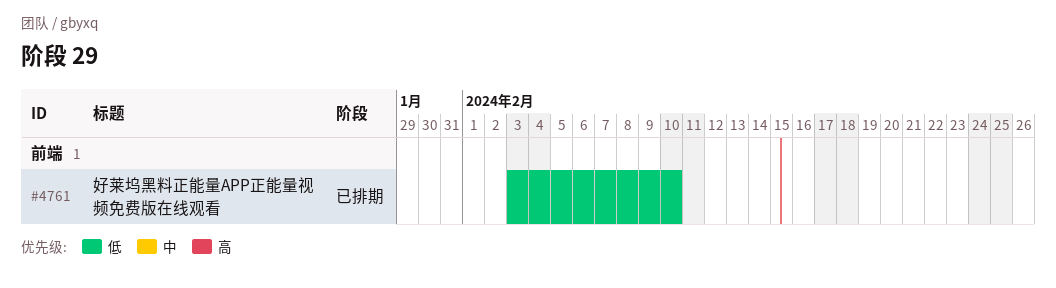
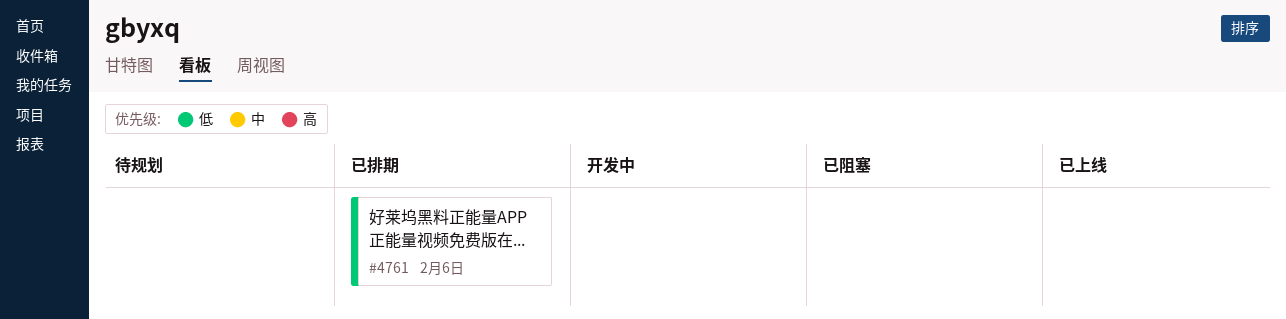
#4761, due: Feb 10 -> Feb 6

